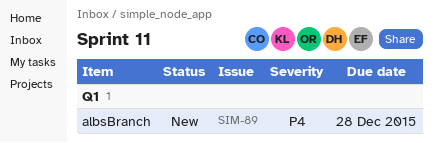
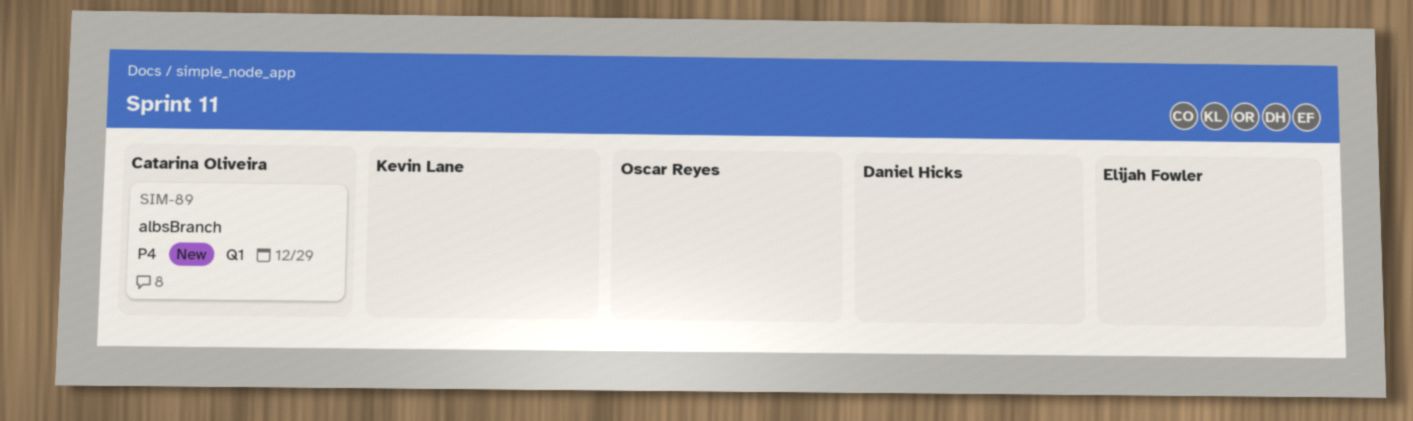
SIM-89, due: Dec 28 -> Dec 29

